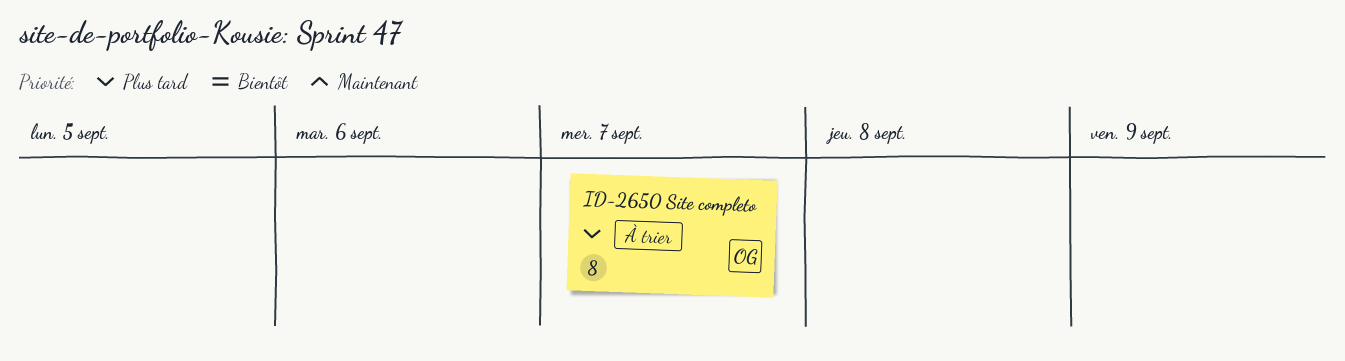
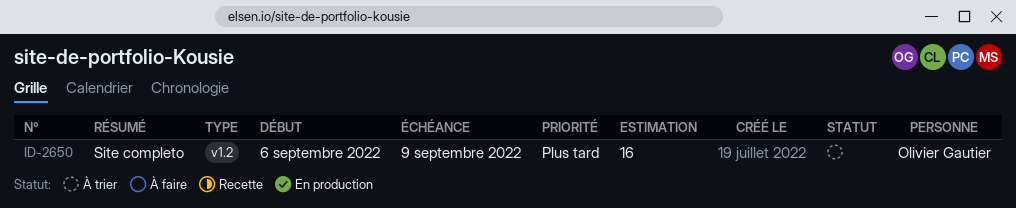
ID-2650, estimate: 8 -> 16
ID-2650, due: Sep 7 -> Sep 9

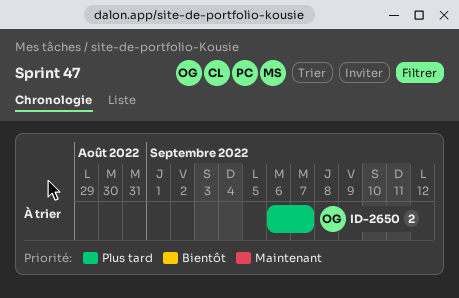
ID-2650, estimate: 16 -> 2
ID-2650, due: Sep 9 -> Sep 7

